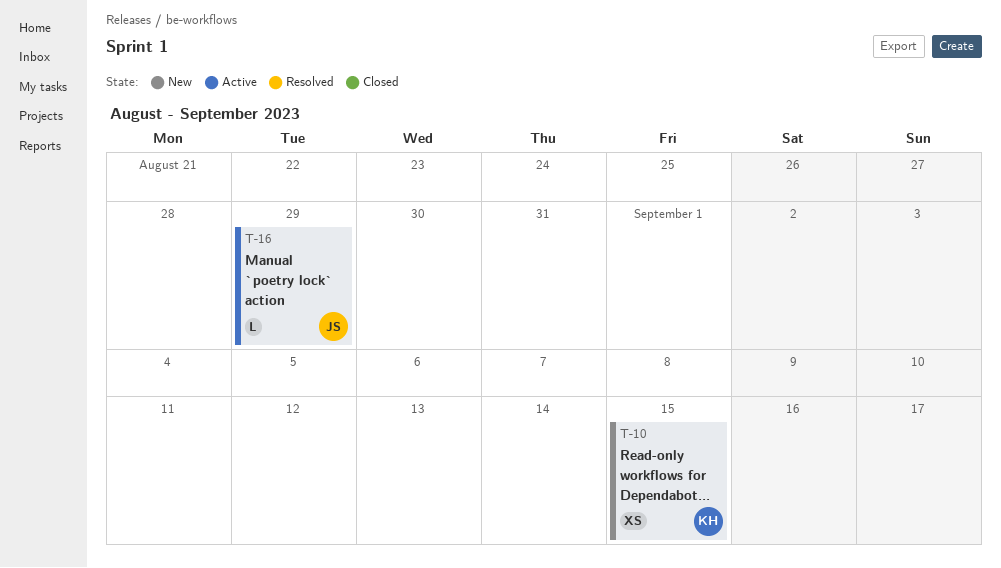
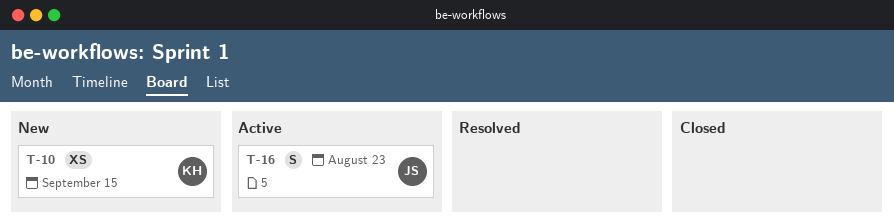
T-16, estimate: L -> S
T-16, due: Aug 29 -> Aug 23

